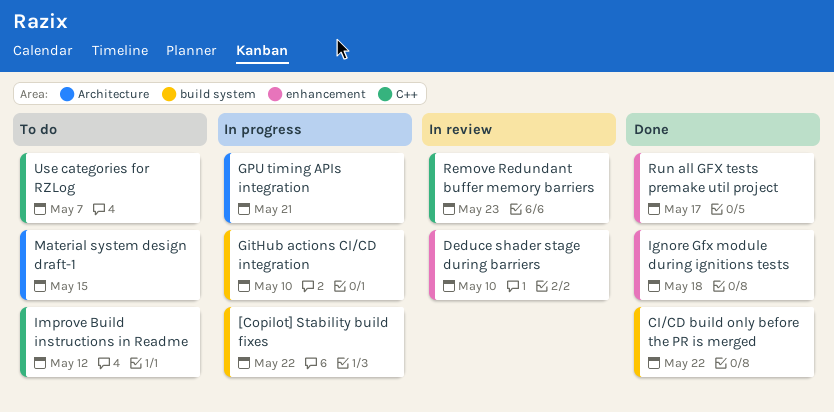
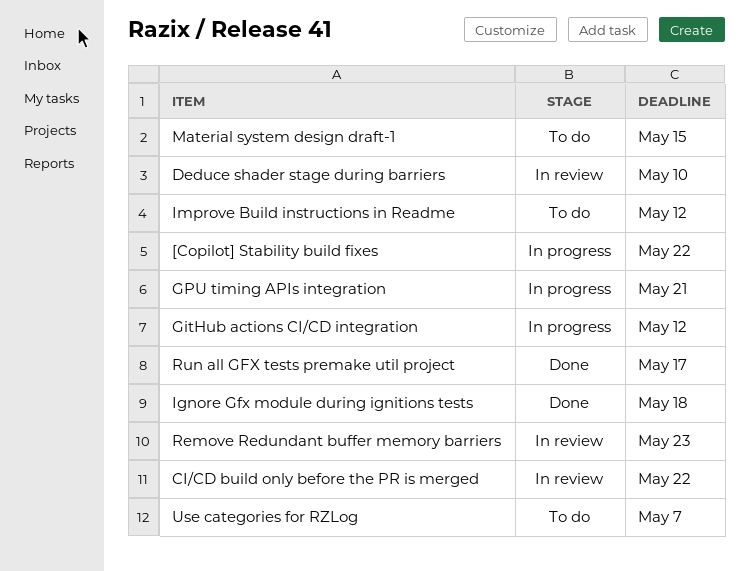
CI/CD build only before the PR is merged, status: Done -> In review
GitHub actions CI/CD integration, due: May 10 -> May 12

